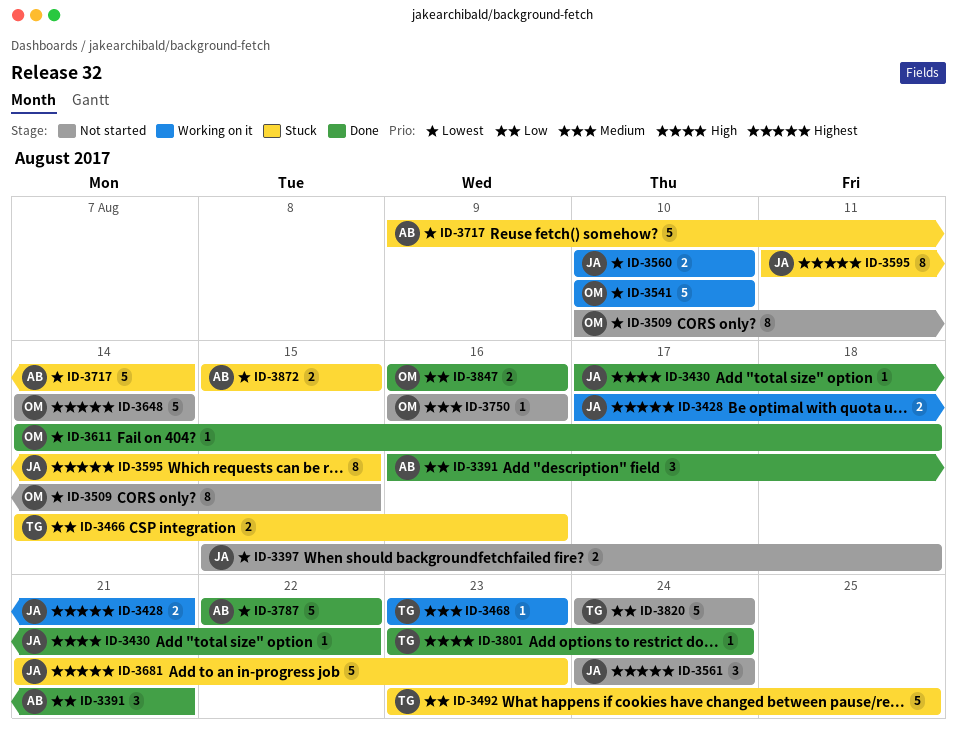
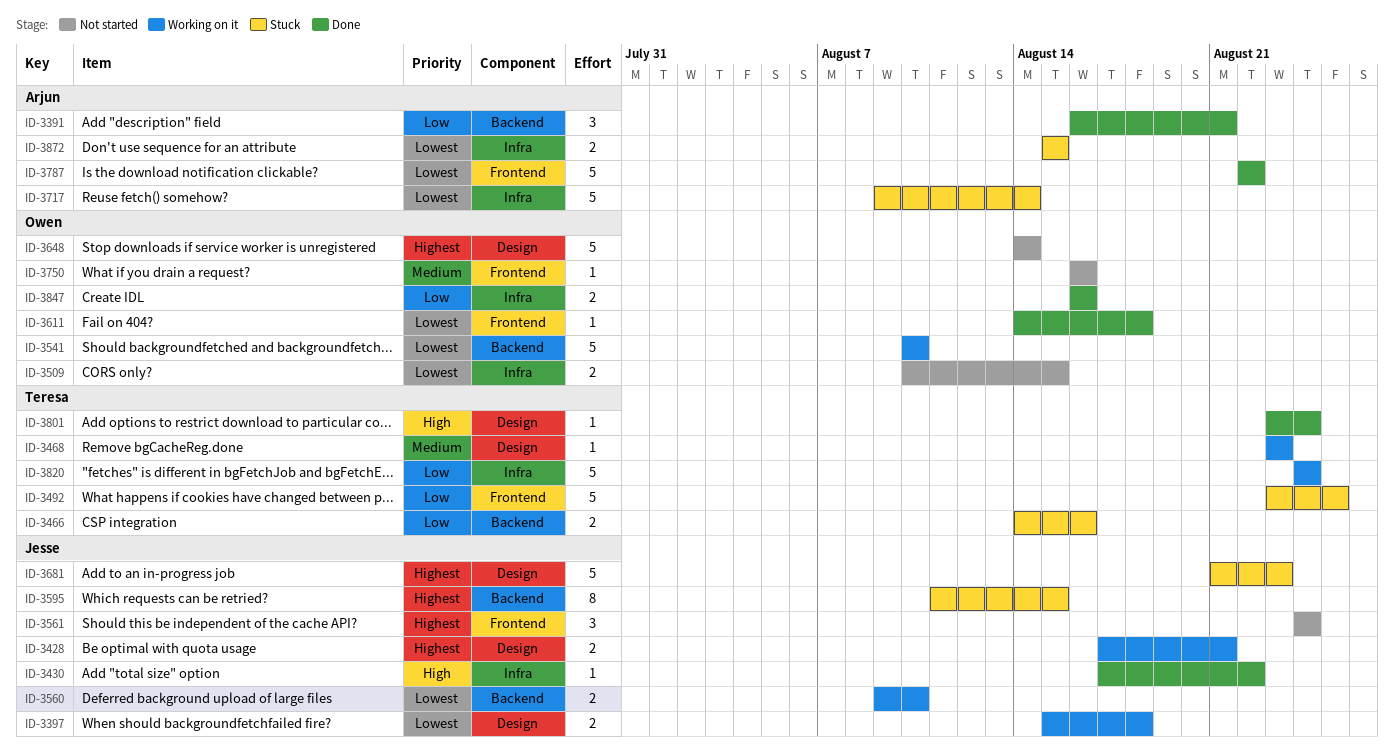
ID-3397, status: Not started -> Working on it
ID-3509, estimate: 8 -> 2
ID-3560, start: Aug 10 -> Aug 9
ID-3820, status: Not started -> Working on it

